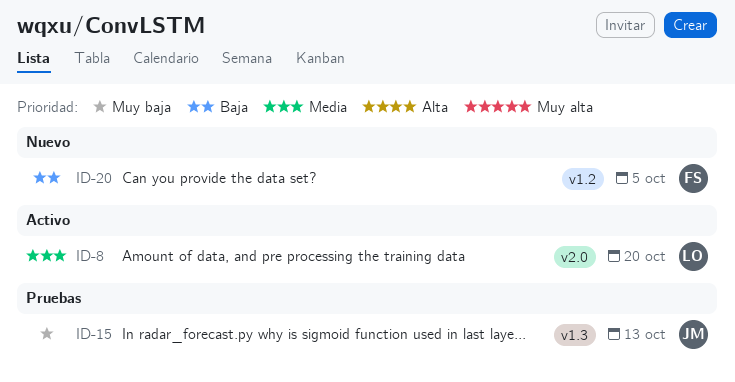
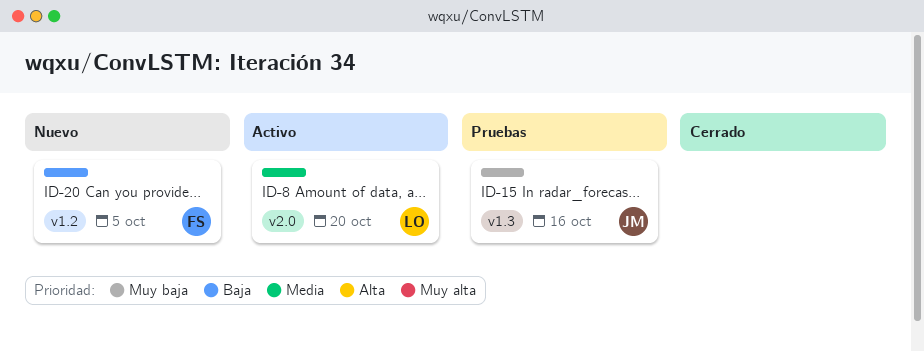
ID-15, due: Oct 13 -> Oct 16

